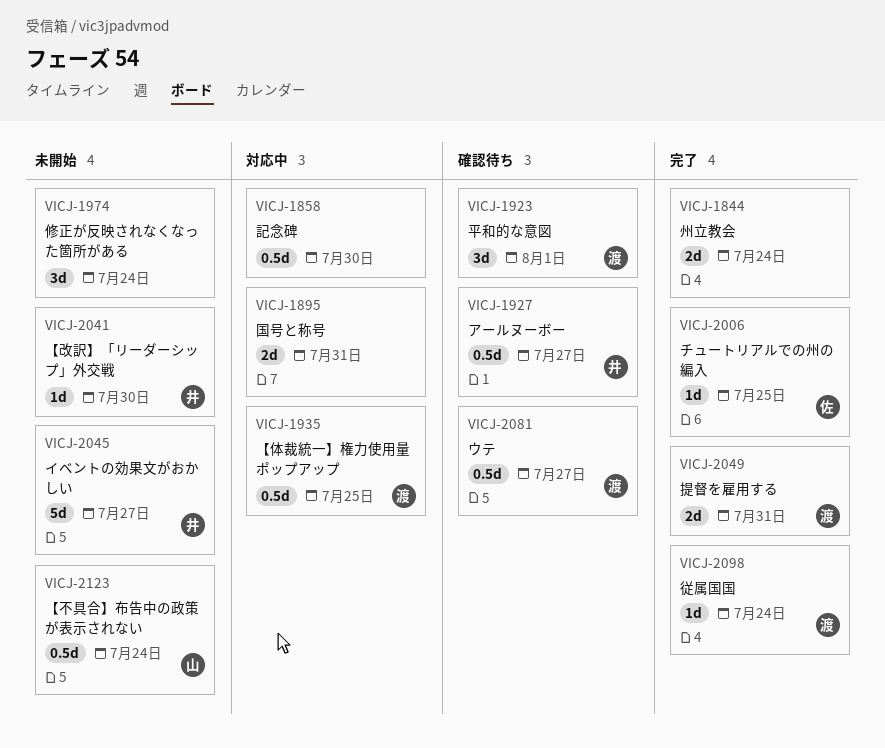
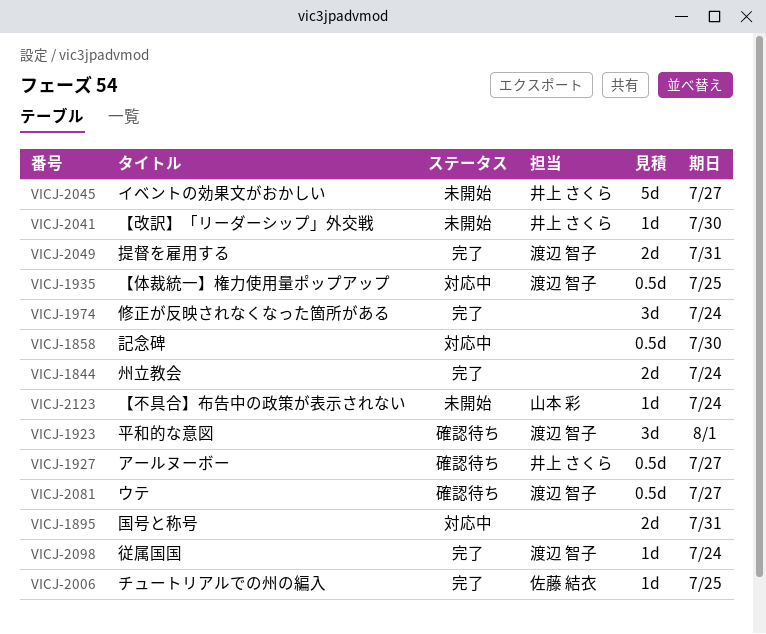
VICJ-1974, status: 未開始 -> 完了
VICJ-2123, estimate: 0.5d -> 1d

